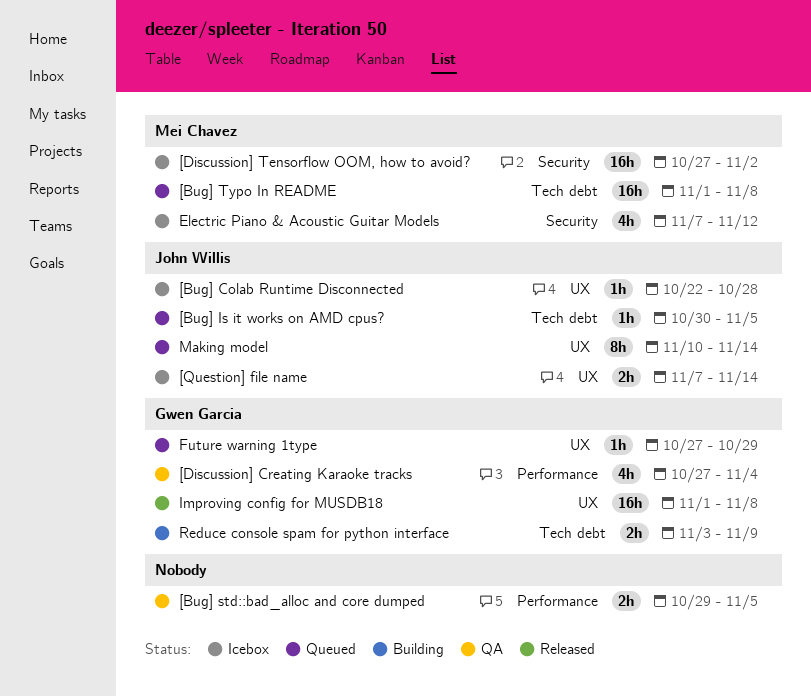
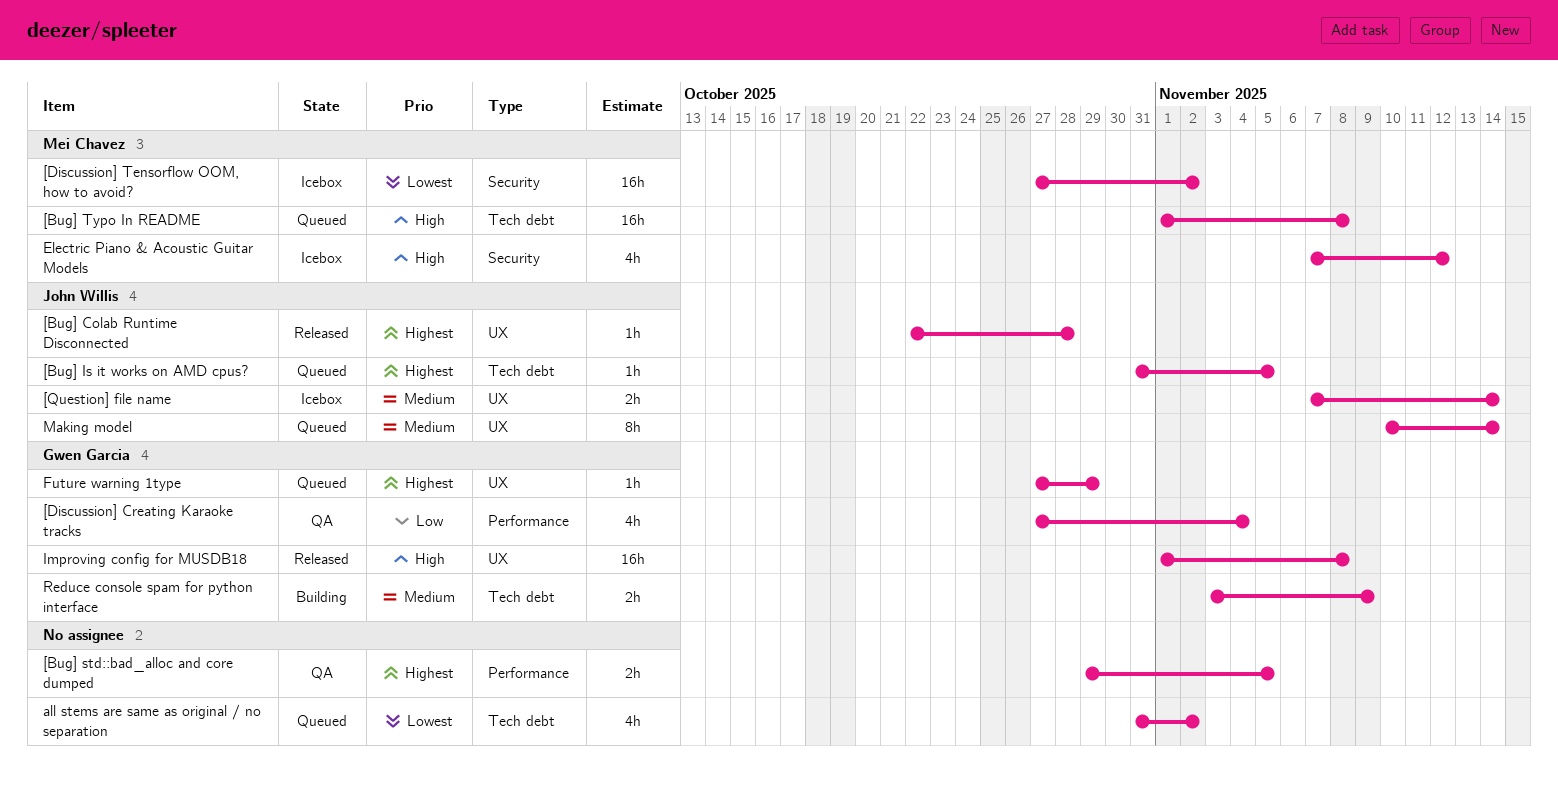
[Bug] Colab Runtime Disconnected, status: Icebox -> Released
[Bug] Is it works on AMD cpus?, start: Oct 30 -> Oct 31
all stems are same as original / no separation: none -> present

